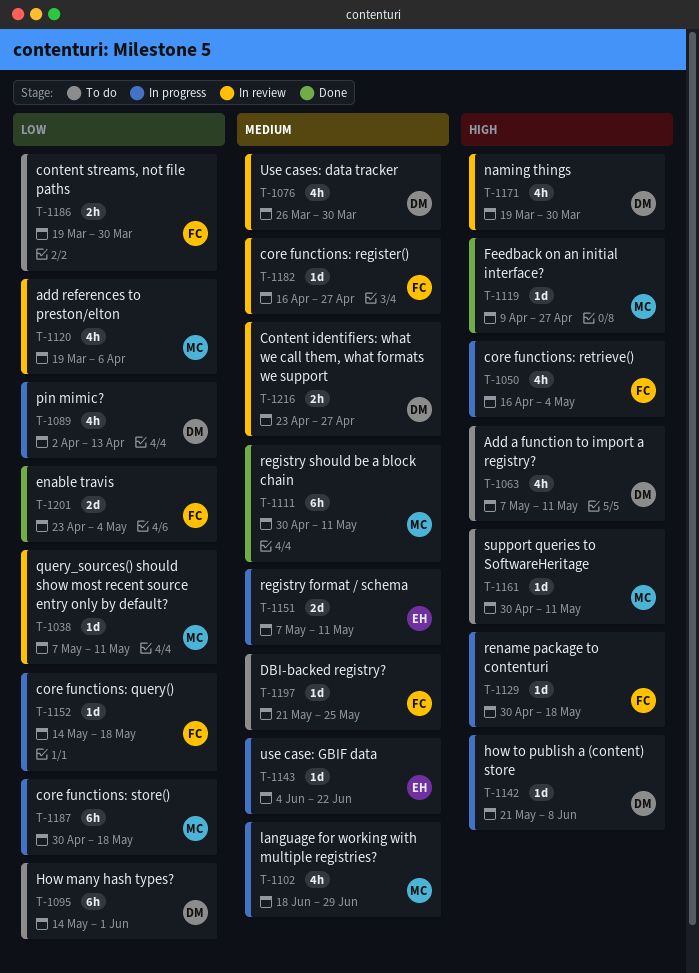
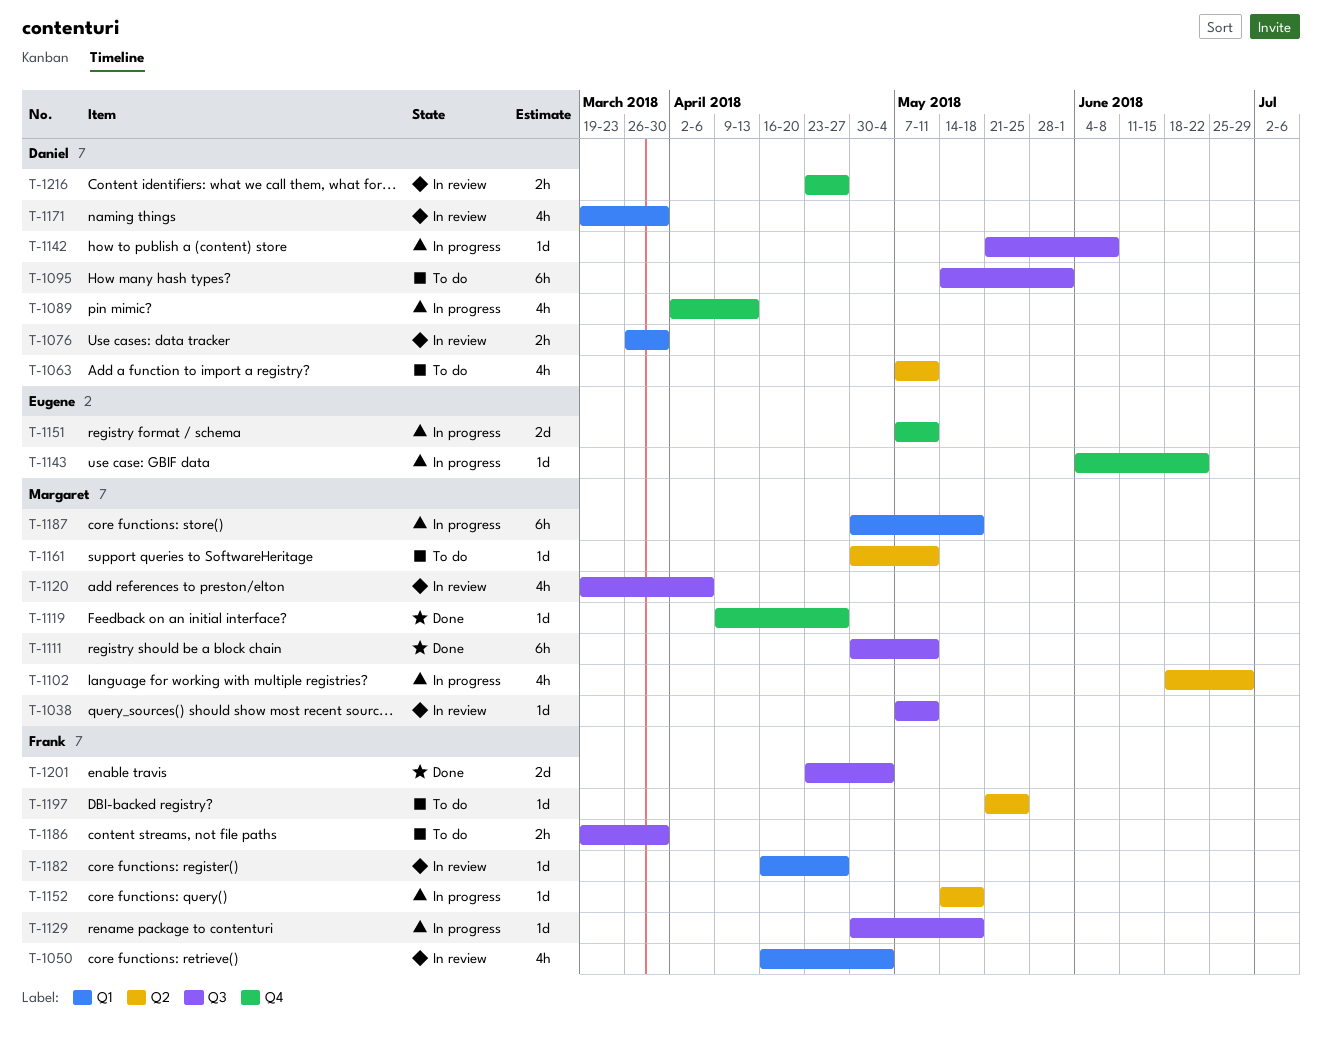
T-1050, status: In progress -> In review
T-1076, estimate: 4h -> 2h

